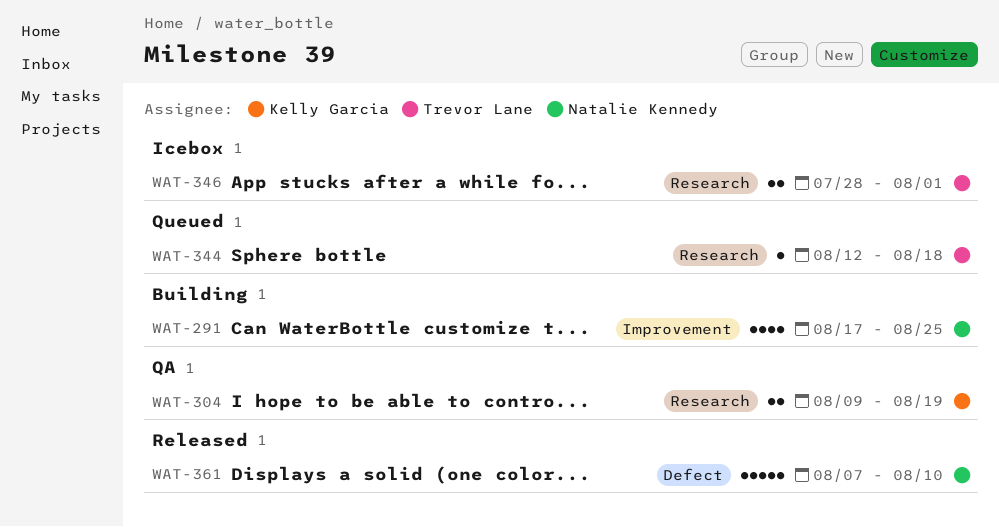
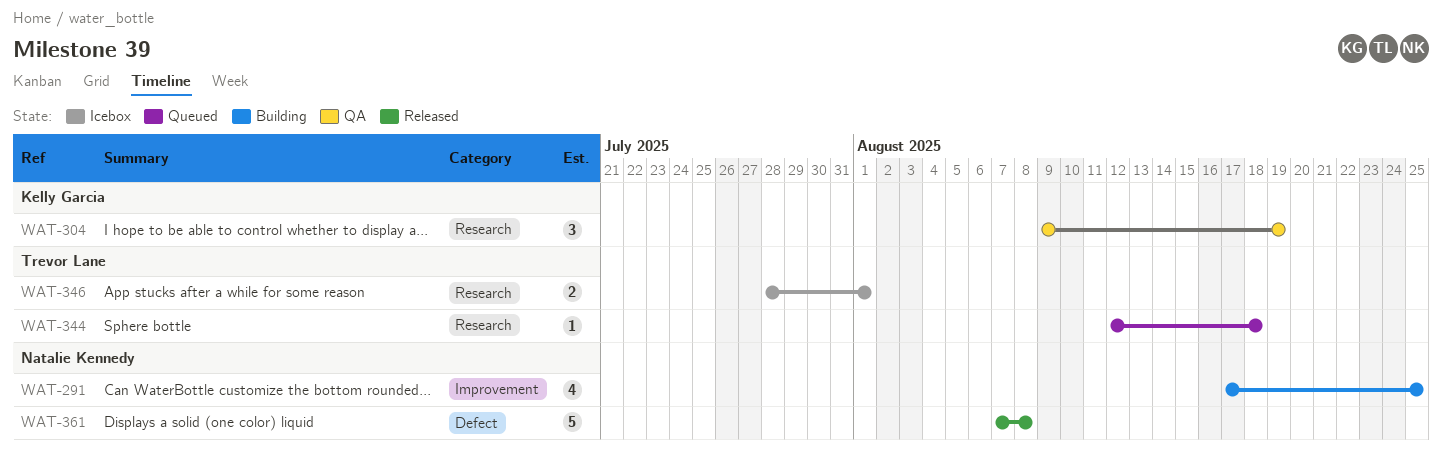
WAT-304, estimate: 2 -> 3
WAT-361, due: Aug 10 -> Aug 8

